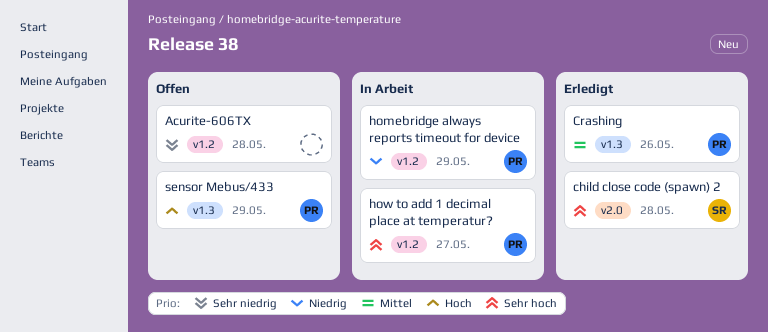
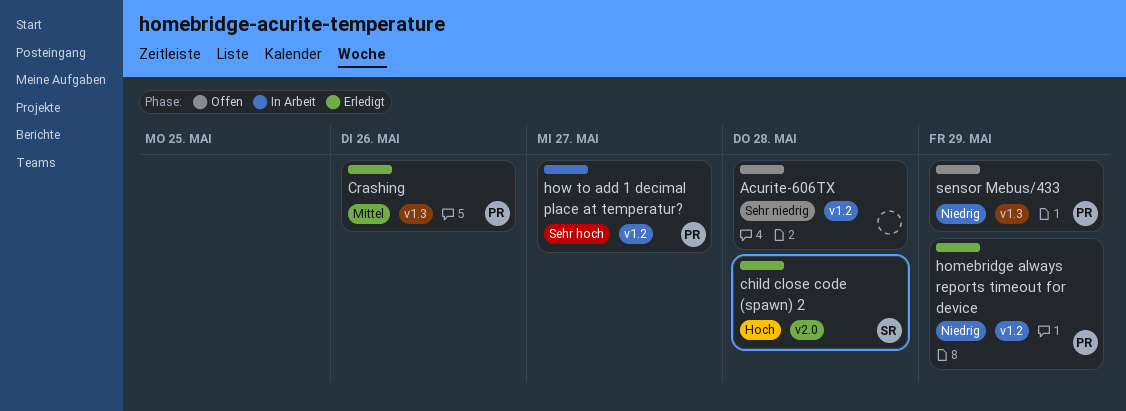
child close code (spawn) 2, priority: Sehr hoch -> Hoch
homebridge always reports timeout for device, status: In Arbeit -> Erledigt
sensor Mebus/433, priority: Hoch -> Niedrig

